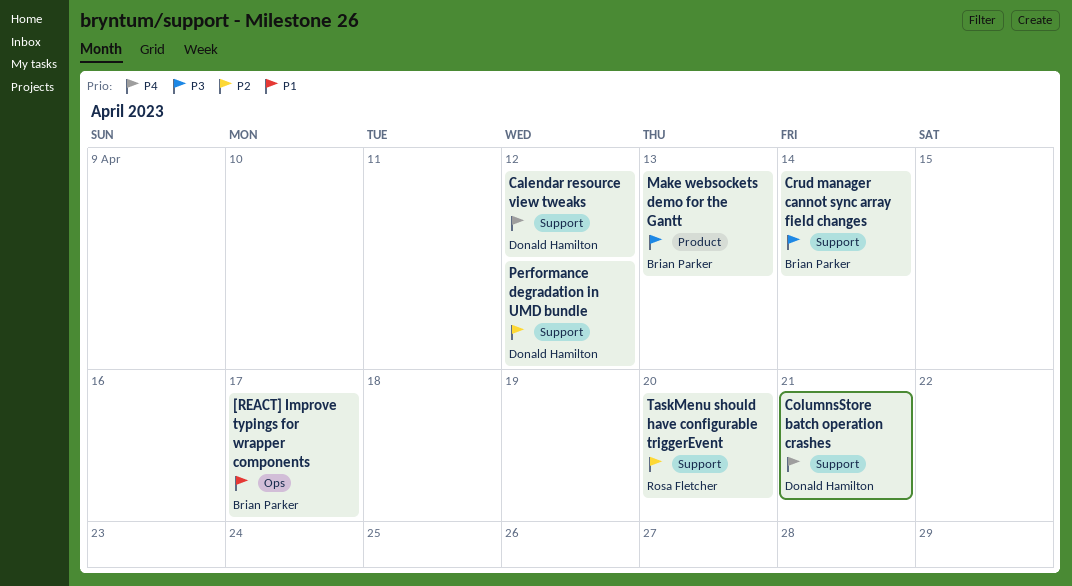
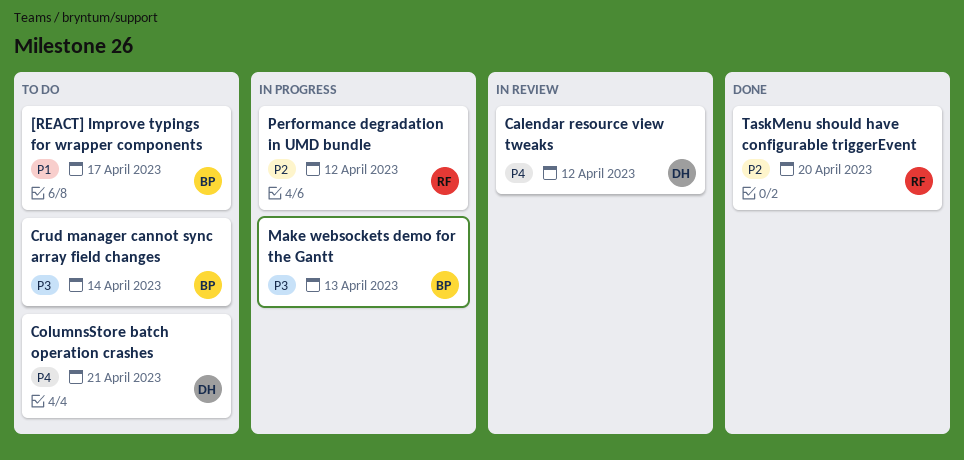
Performance degradation in UMD bundle, owner: Donald Hamilton -> Rosa Fletcher

